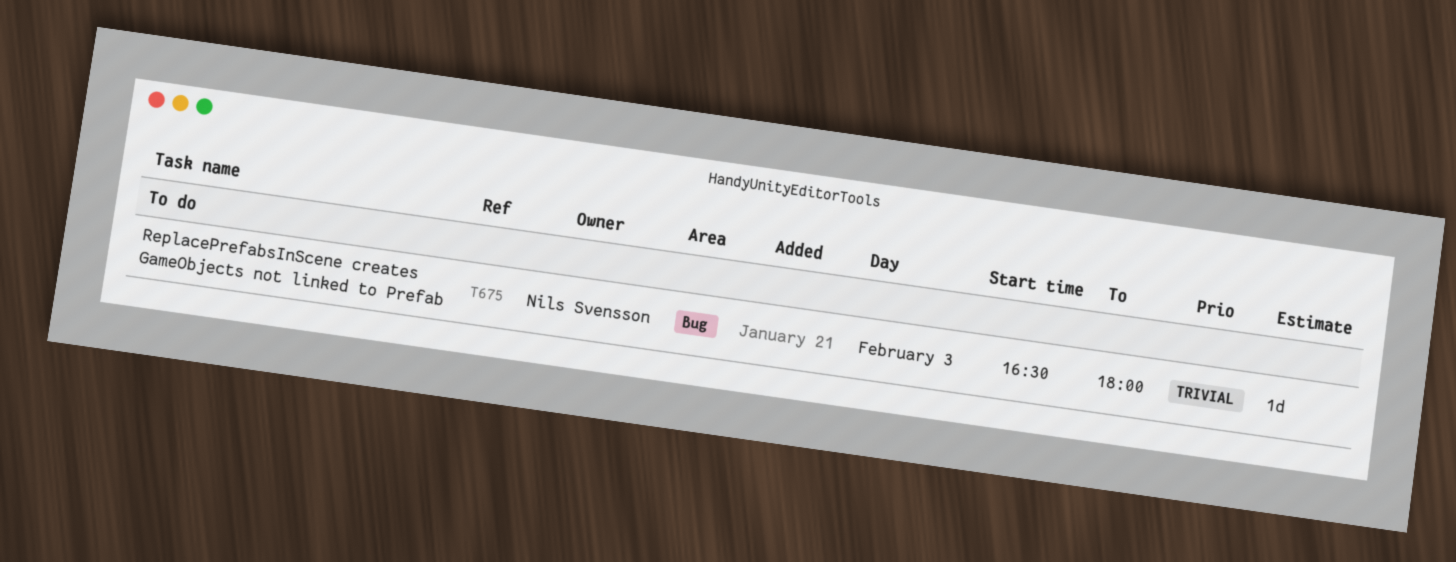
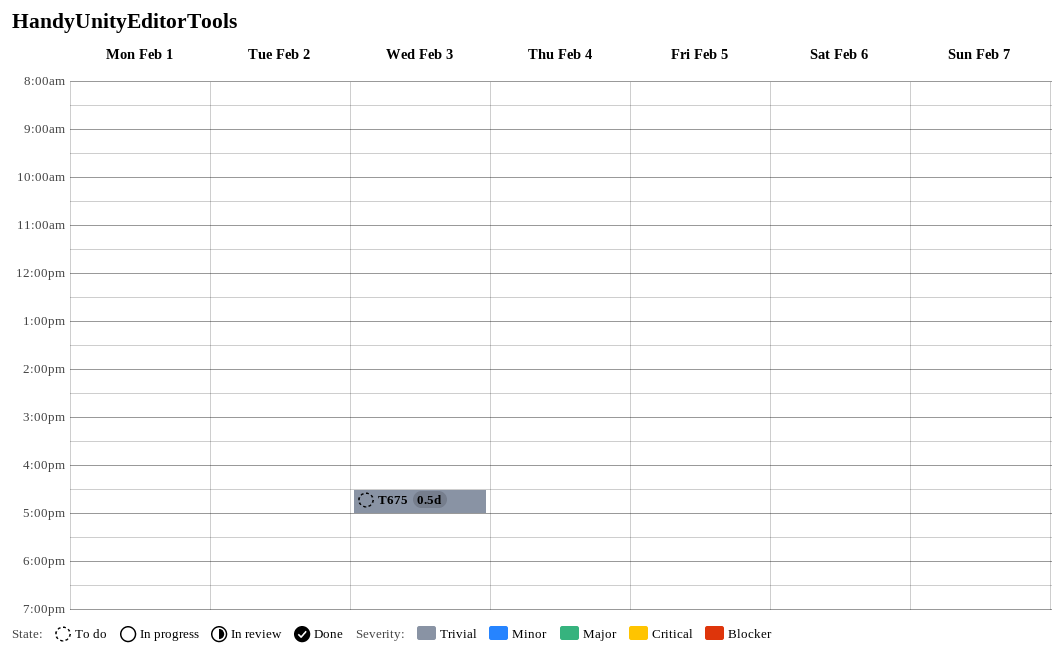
T675, estimate: 1d -> 0.5d
T675, ends: 18:00 -> 17:00

